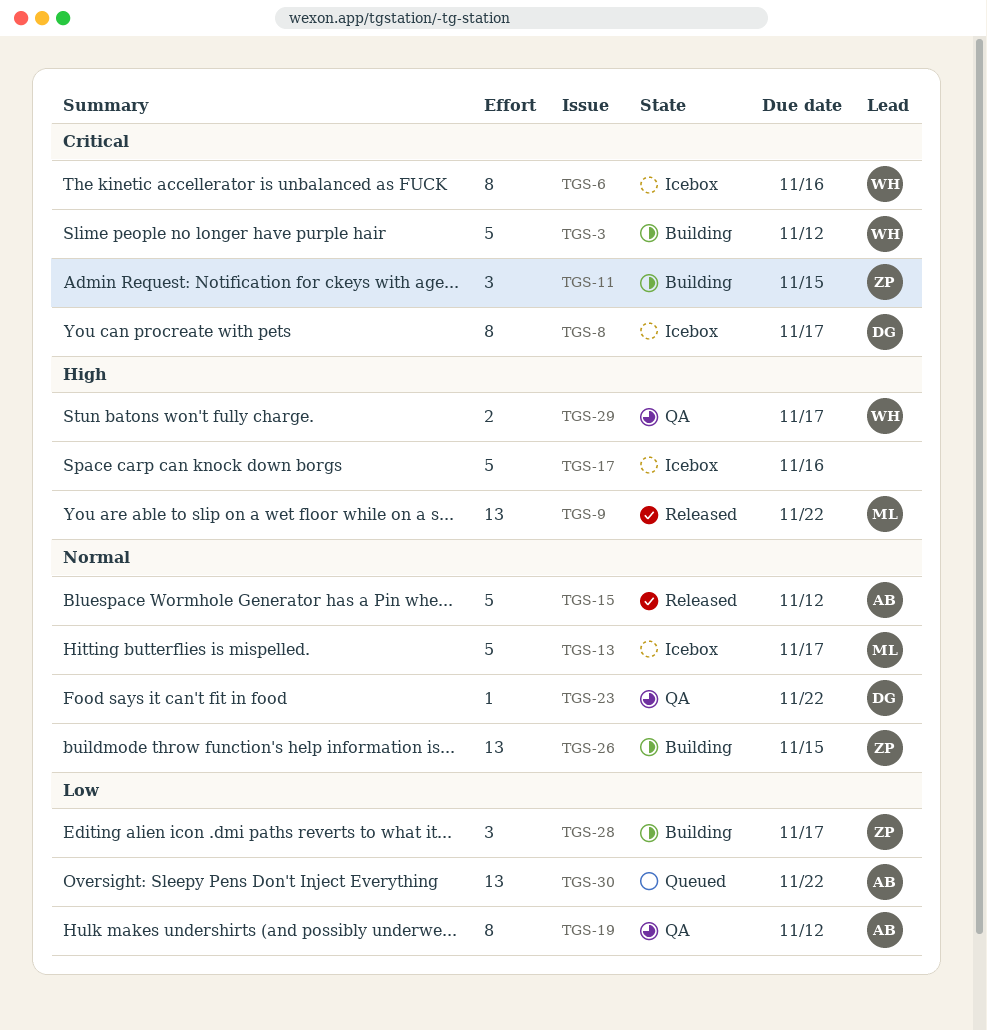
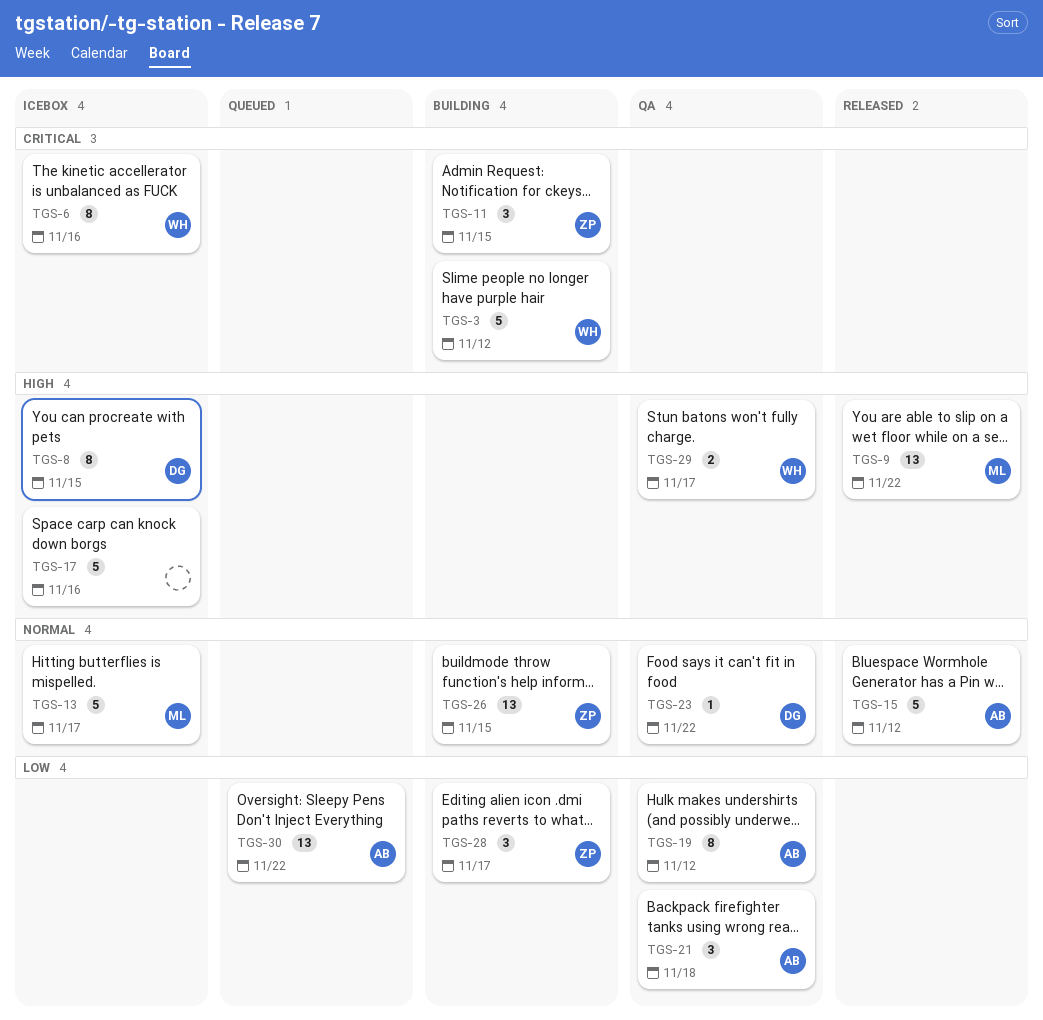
TGS-8, priority: Critical -> High
TGS-8, due: Nov 17 -> Nov 15
TGS-21: none -> present

